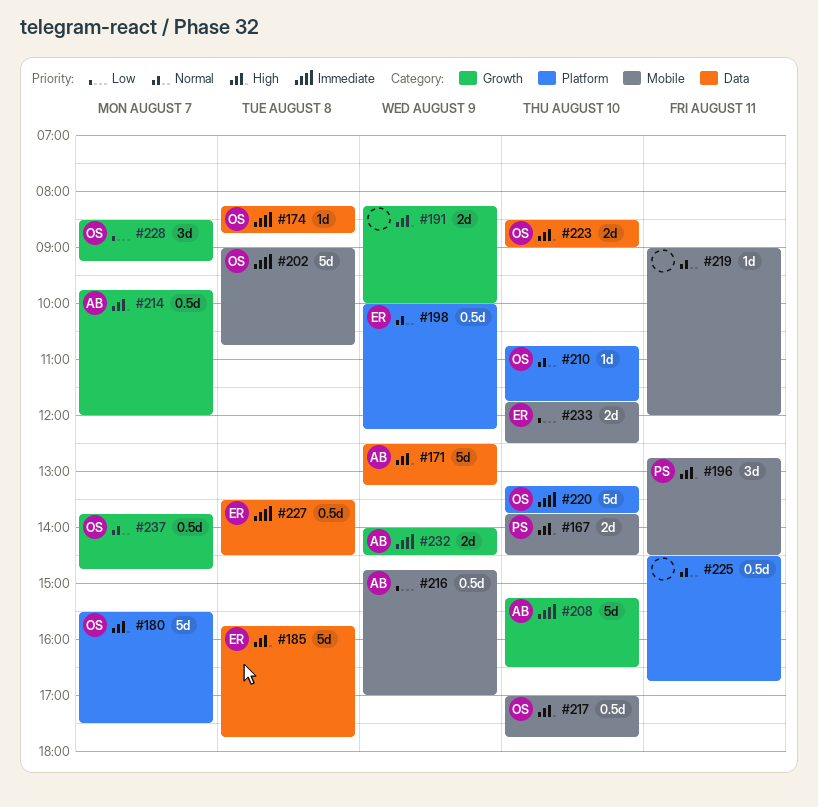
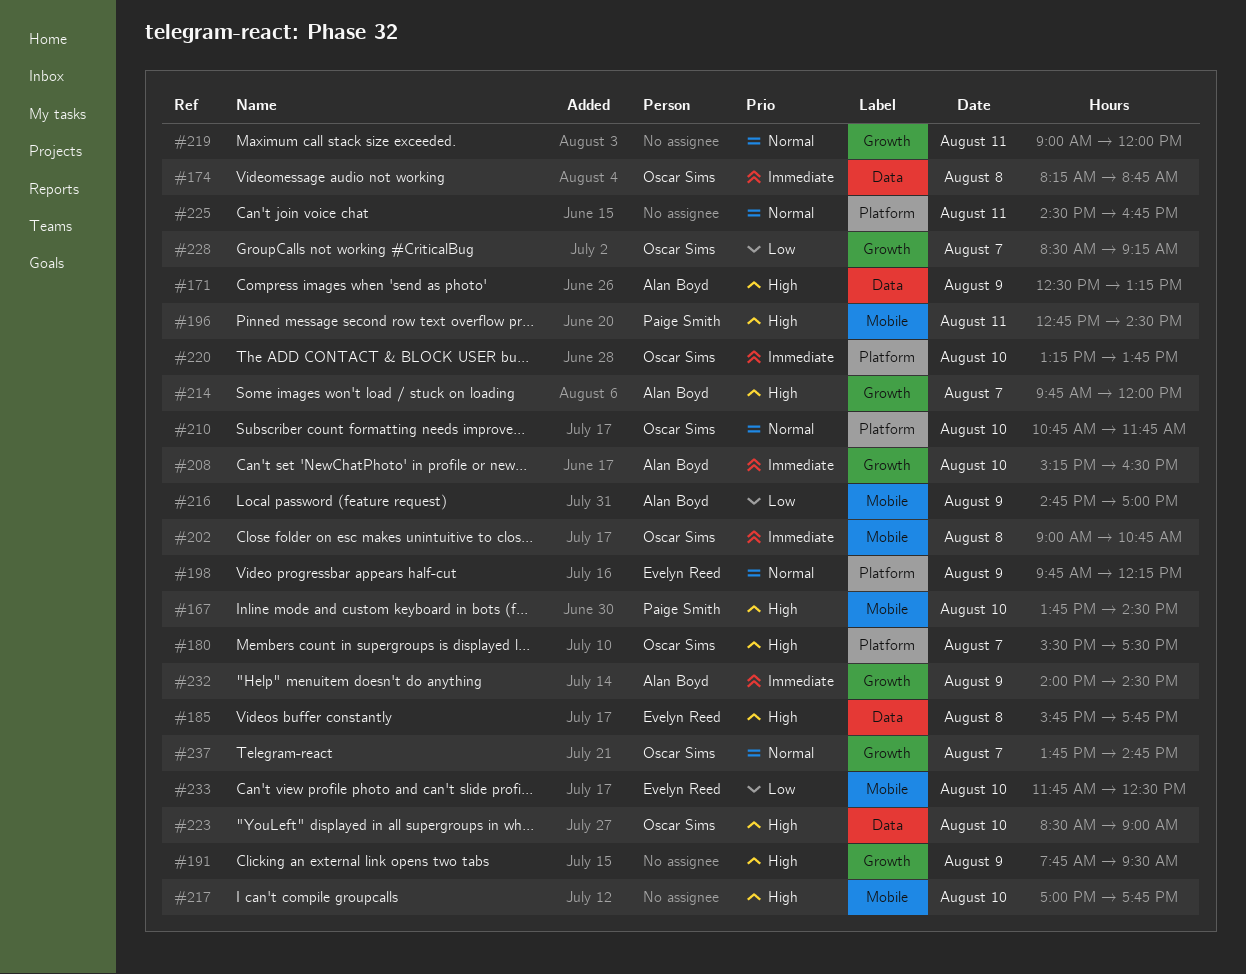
#191, begins: 08:15 -> 07:45
#191, ends: 10:00 -> 09:30
#198, begins: 10:00 -> 09:45
#217, owner: Oscar Sims -> none
#219, label: Mobile -> Growth
#227: present -> none

